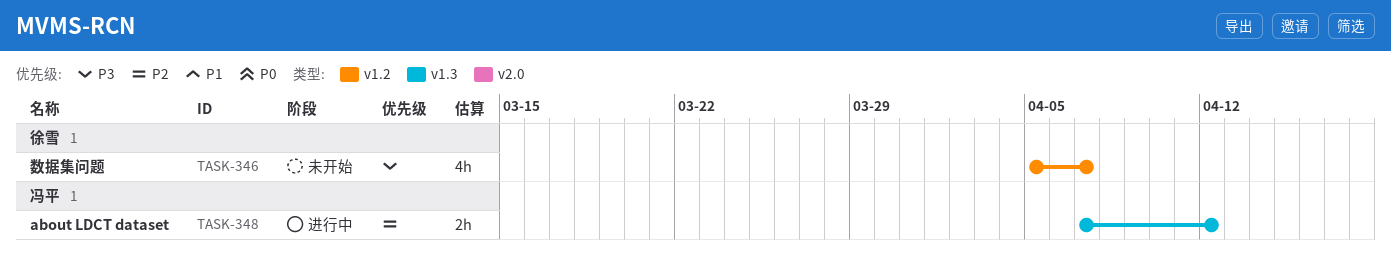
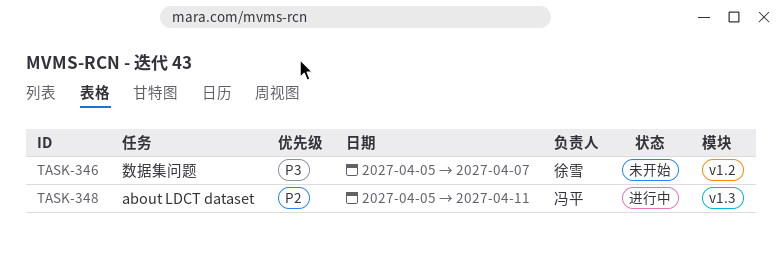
TASK-348, start: Apr 7 -> Apr 5
TASK-348, due: Apr 12 -> Apr 11

